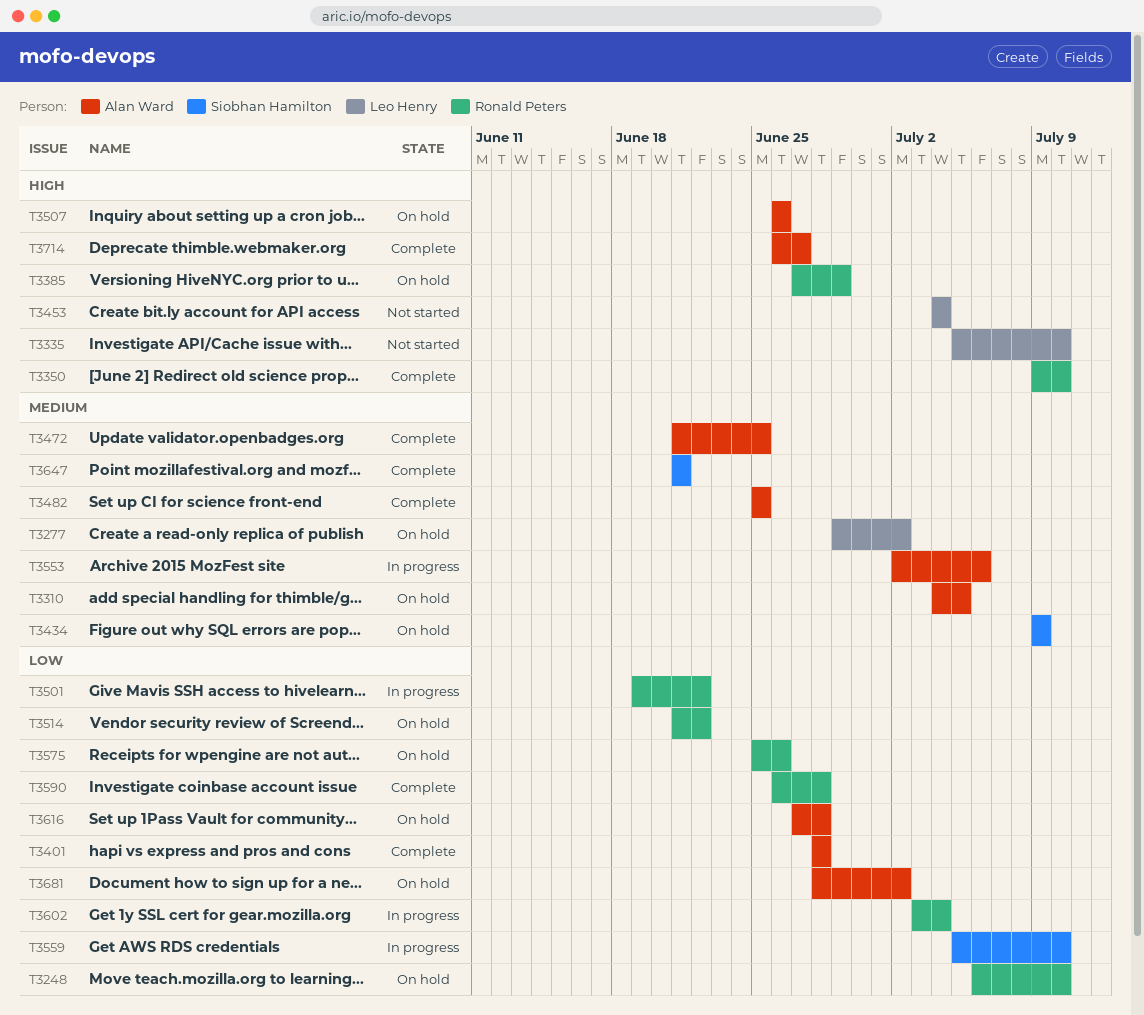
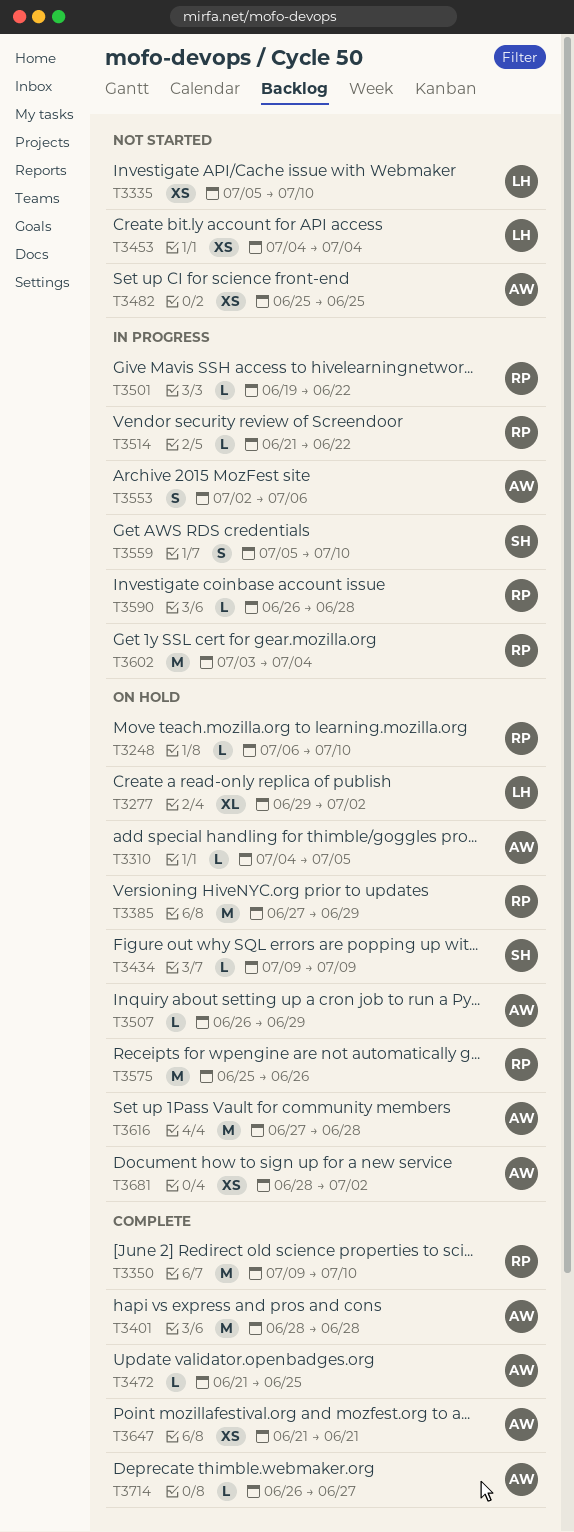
T3482, status: Complete -> Not started
T3507, due: Jun 26 -> Jun 29
T3514, status: On hold -> In progress
T3590, status: Complete -> In progress
T3647, owner: Siobhan Hamilton -> Alan Ward

